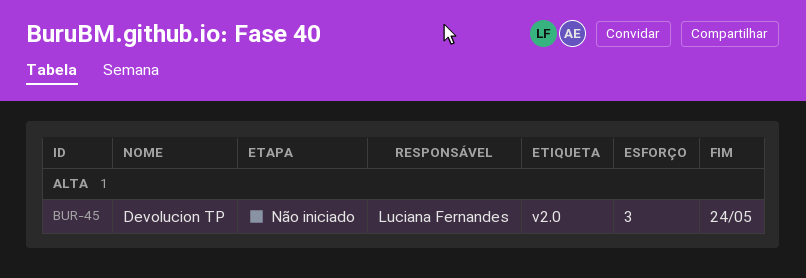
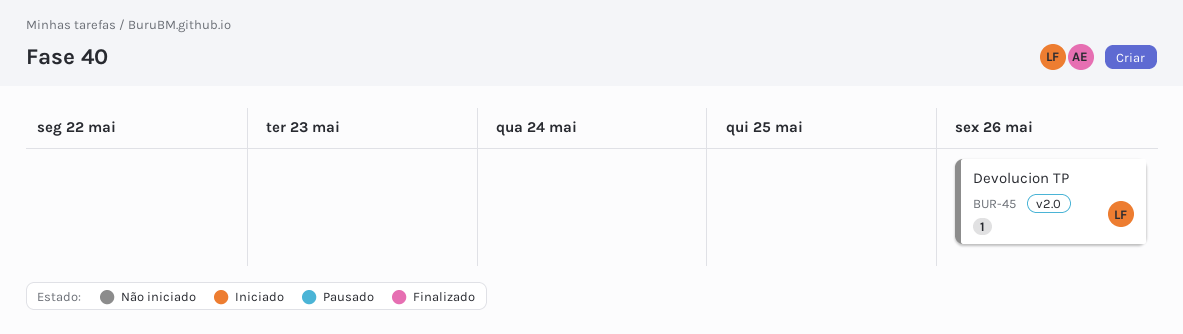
BUR-45, estimate: 3 -> 1
BUR-45, due: May 24 -> May 26

